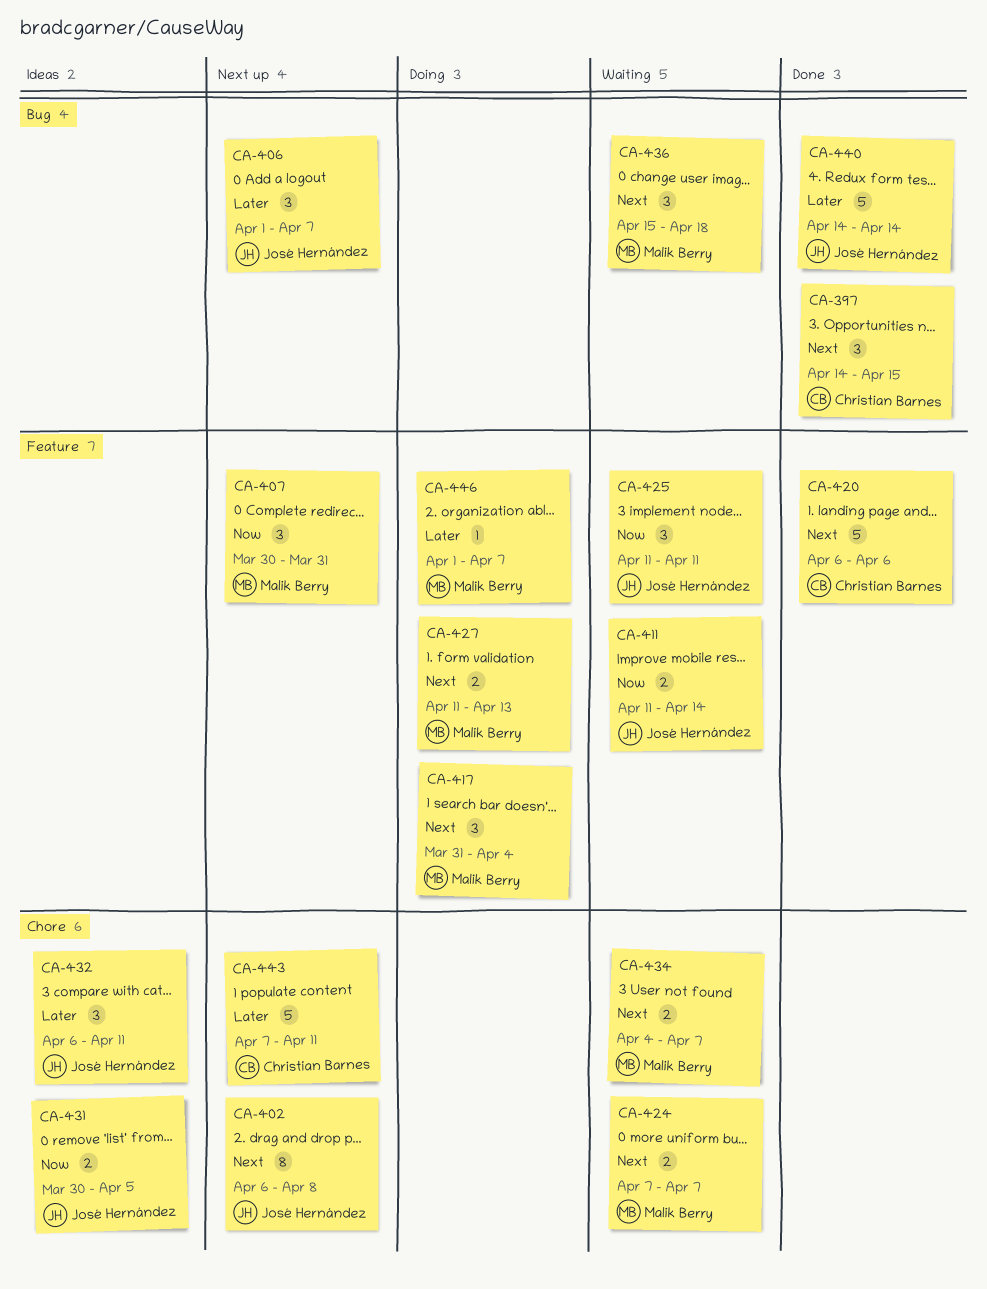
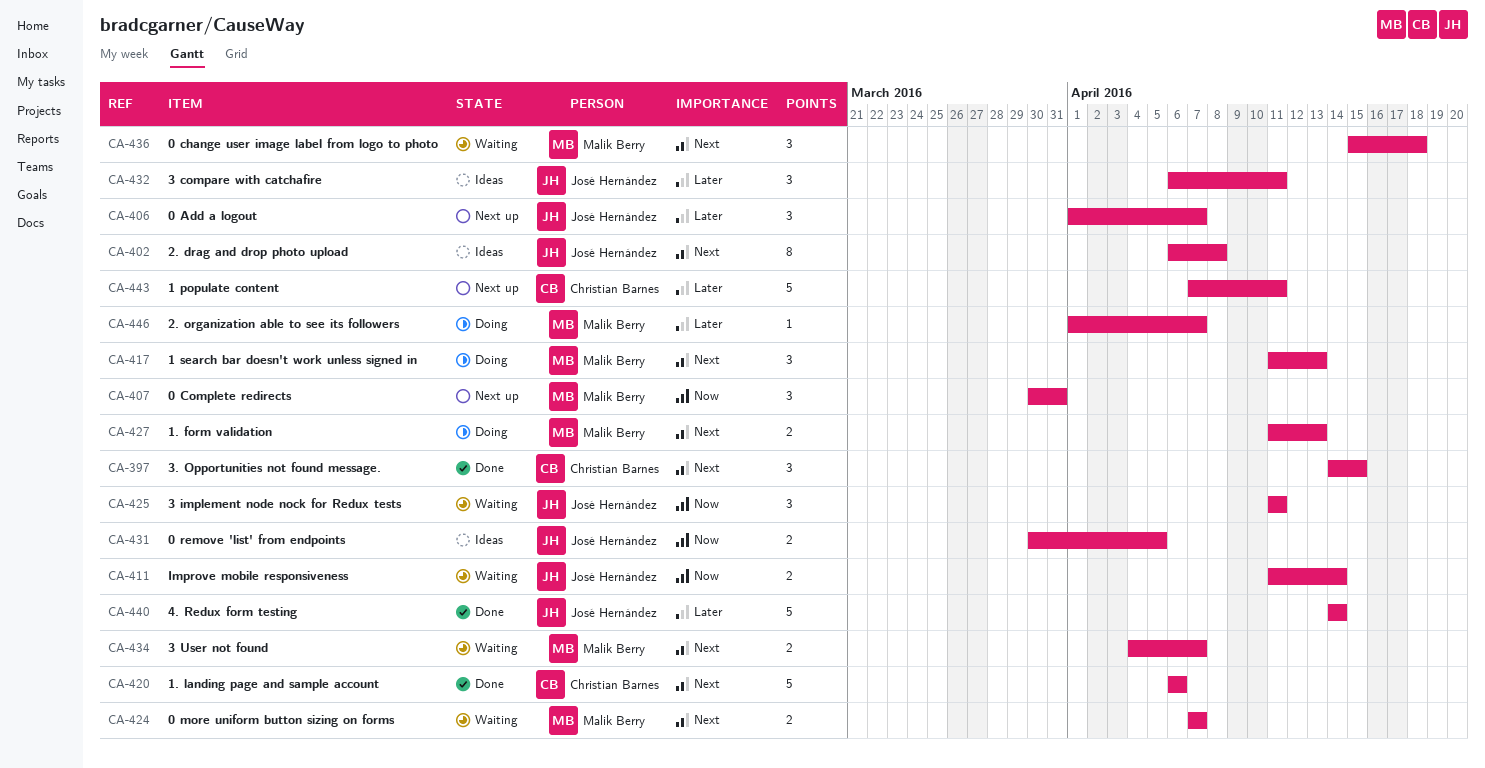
CA-402, status: Next up -> Ideas
CA-417, start: Mar 31 -> Apr 11
CA-417, due: Apr 4 -> Apr 13

